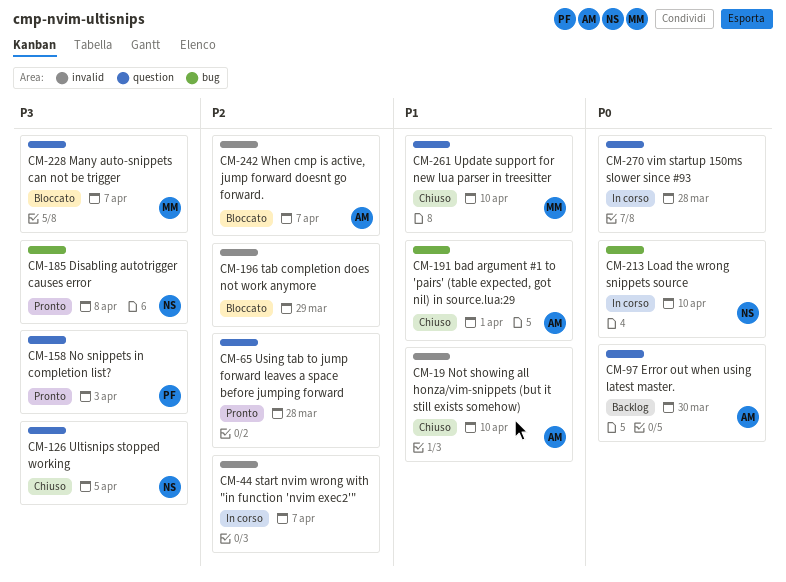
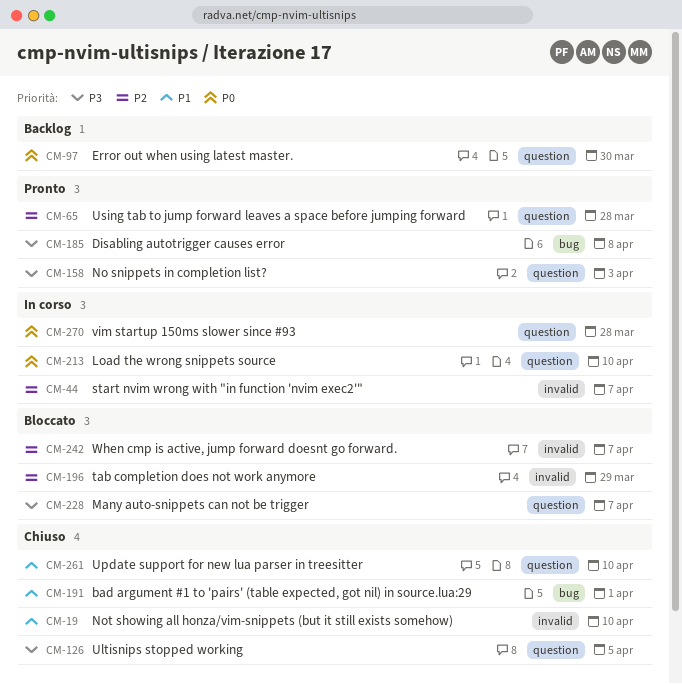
CM-213, label: bug -> question

